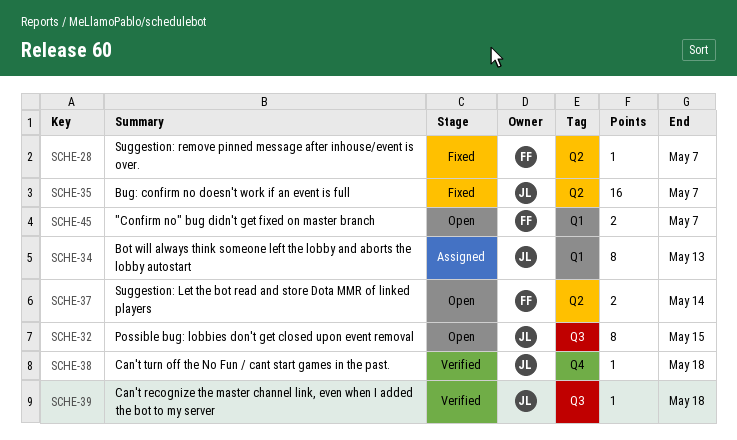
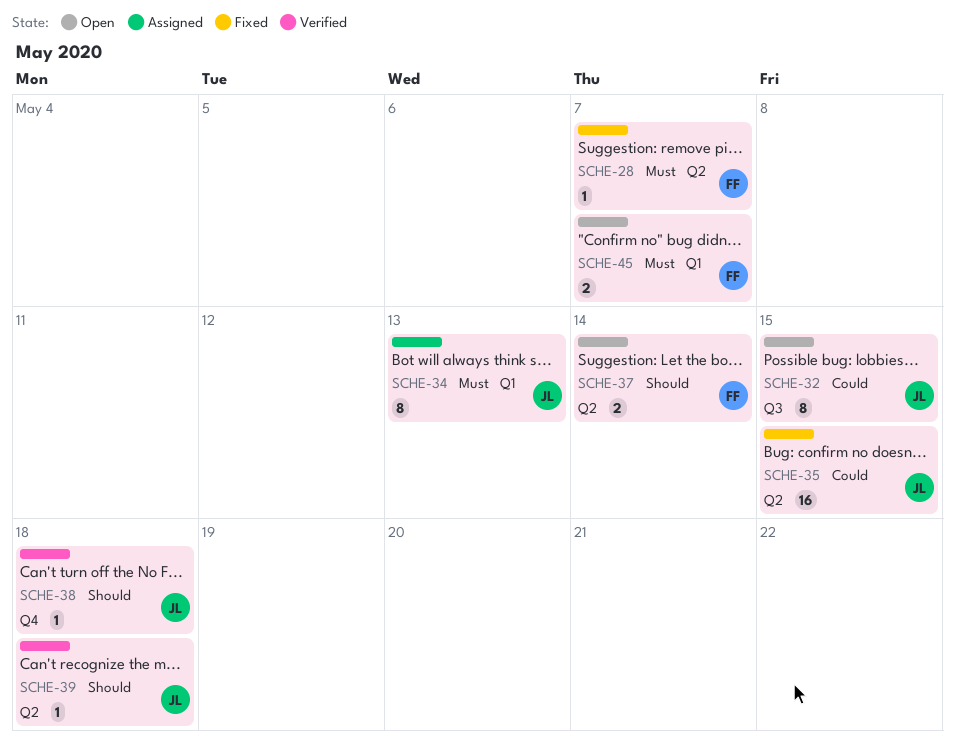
SCHE-35, due: May 7 -> May 15
SCHE-39, label: Q3 -> Q2

